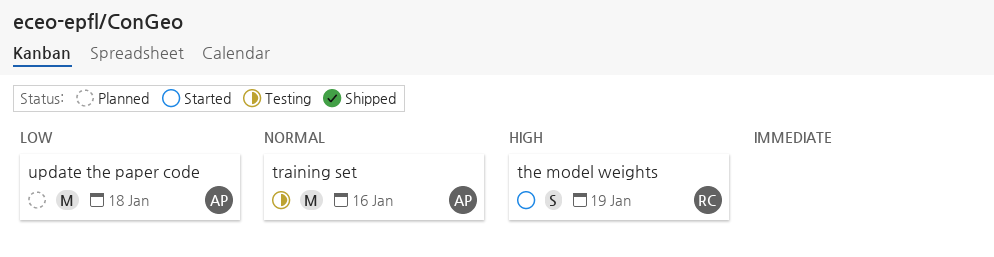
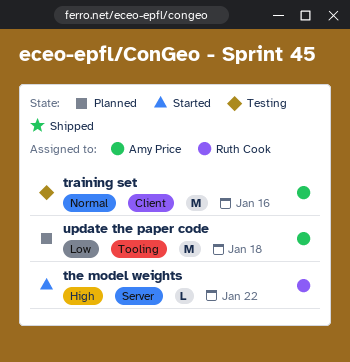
the model weights, estimate: S -> L
the model weights, due: Jan 19 -> Jan 22

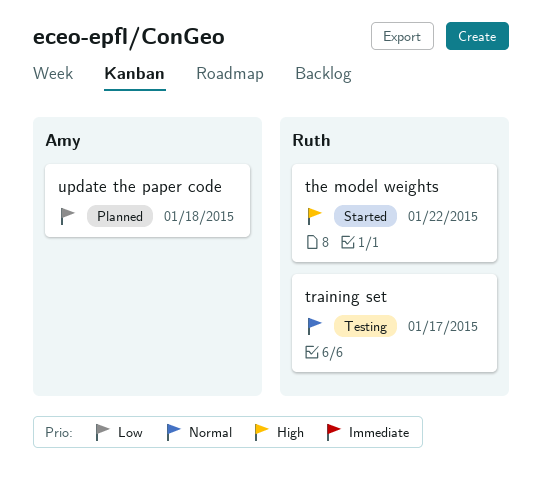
training set, owner: Amy Price -> Ruth Cook
training set, due: Jan 16 -> Jan 17

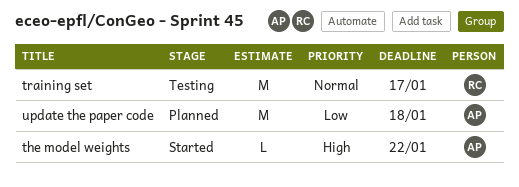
the model weights, owner: Ruth -> Amy

